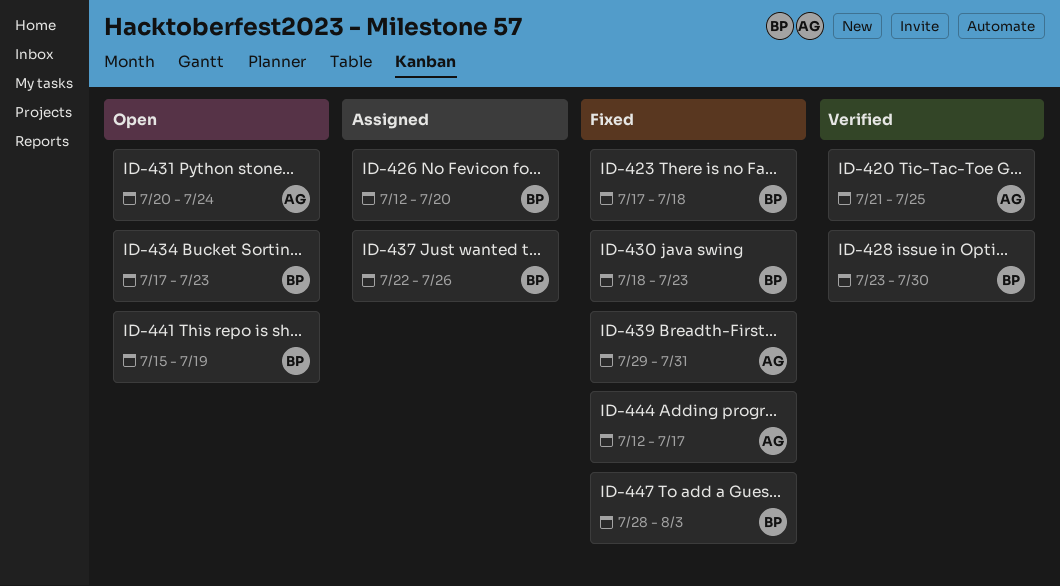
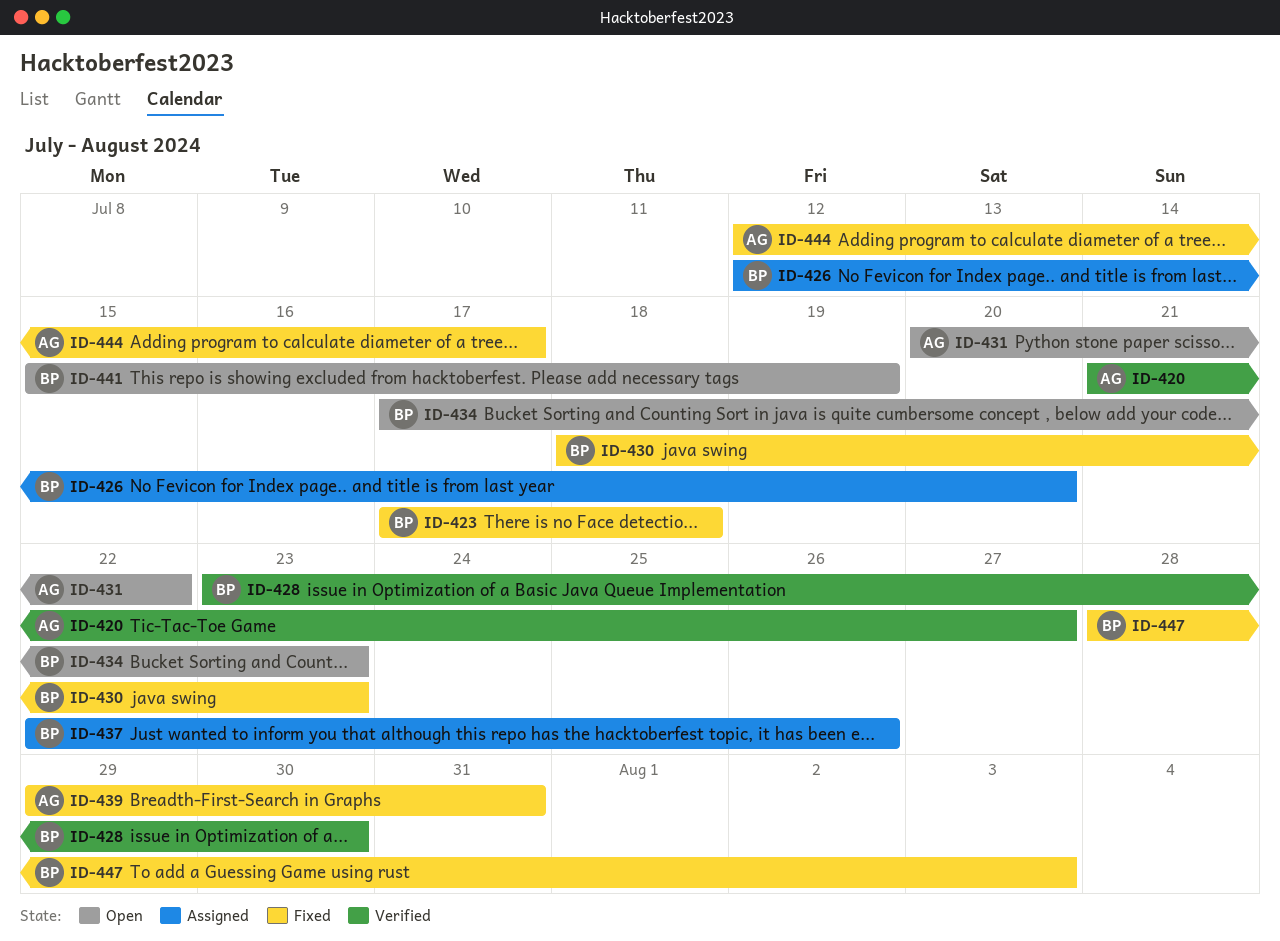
ID-420, due: Jul 25 -> Jul 27
ID-431, due: Jul 24 -> Jul 22

